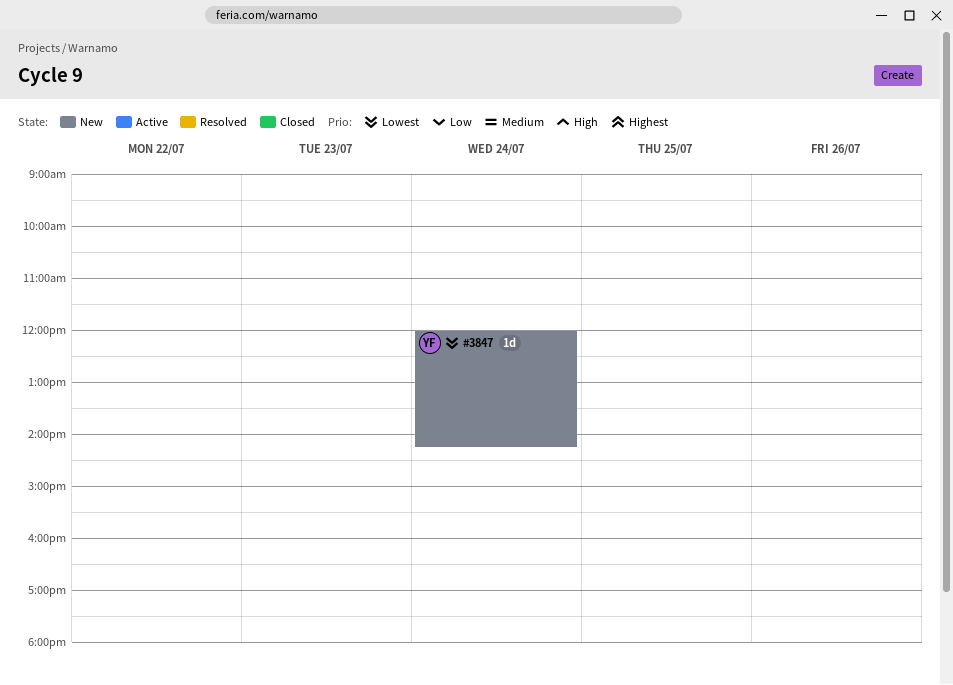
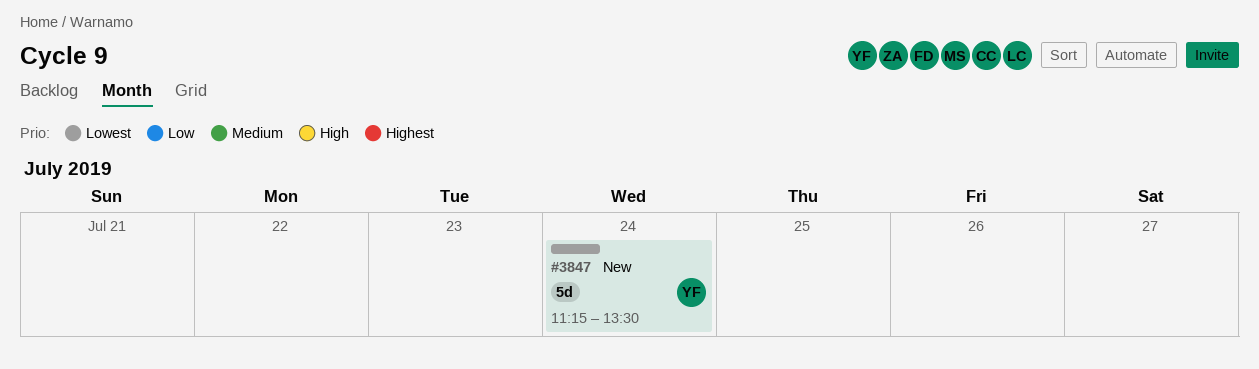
#3847, estimate: 1d -> 5d
#3847, begins: 12:00 -> 11:15
#3847, ends: 14:15 -> 13:30

